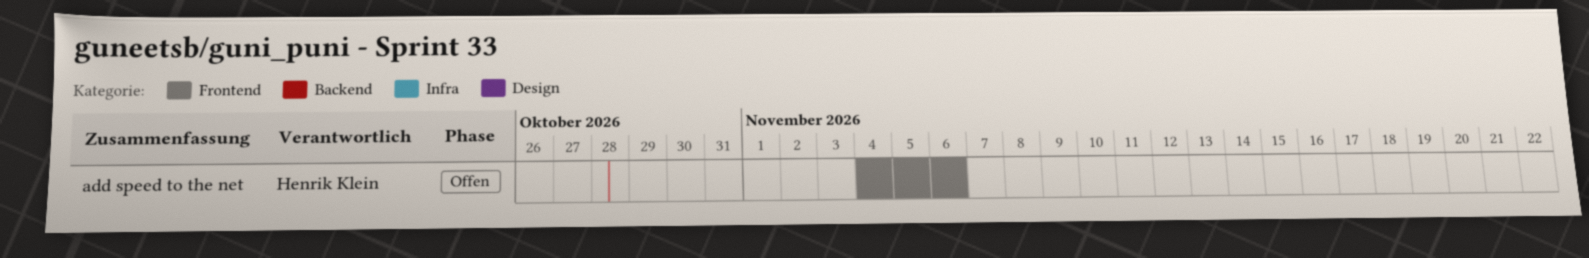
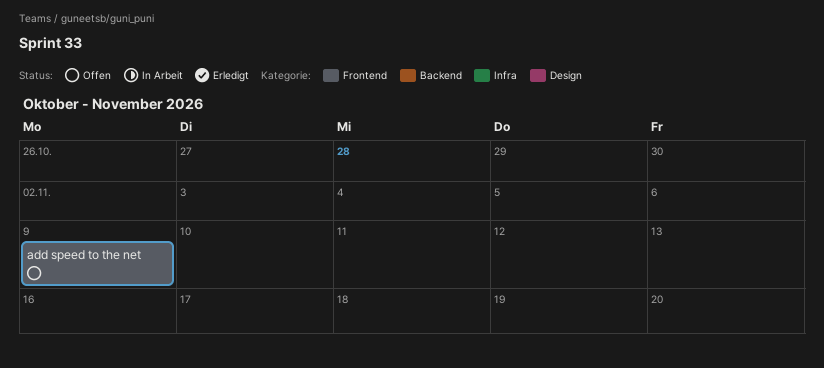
add speed to the net, due: Nov 6 -> Nov 9

